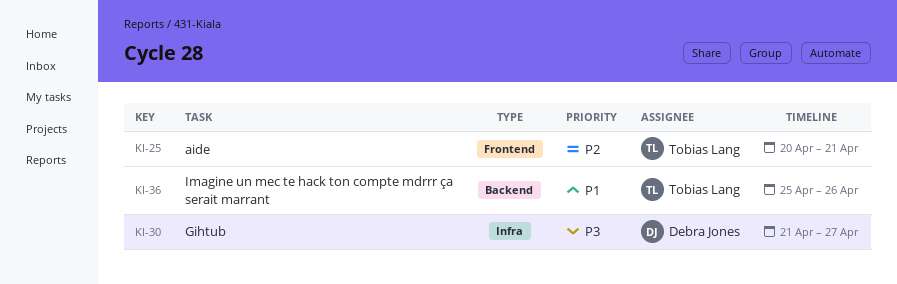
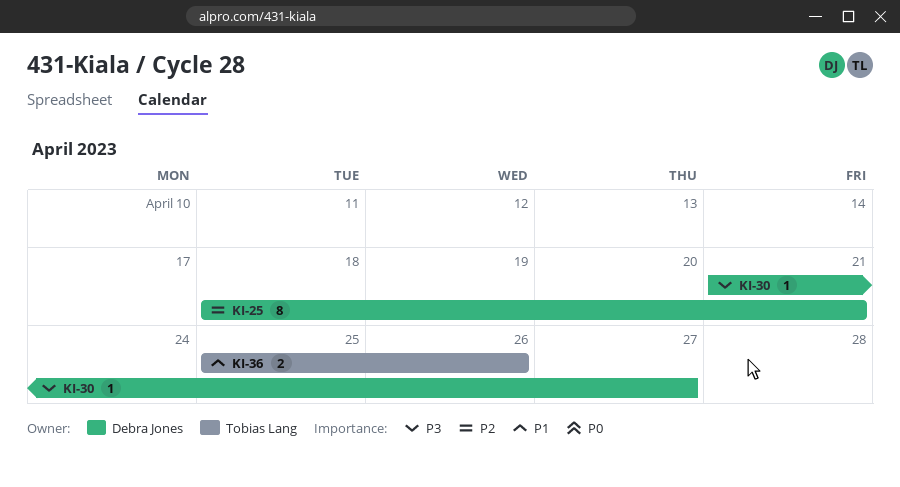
KI-25, owner: Tobias Lang -> Debra Jones
KI-25, start: Apr 20 -> Apr 18

